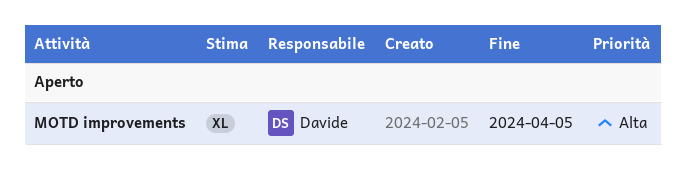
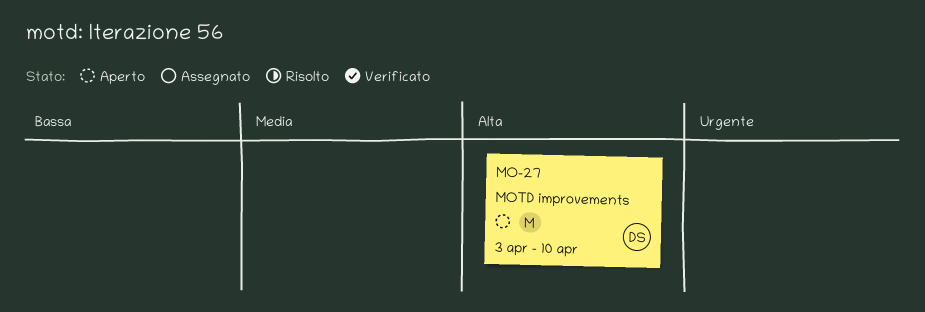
MOTD improvements, estimate: XL -> M
MOTD improvements, due: Apr 5 -> Apr 10

